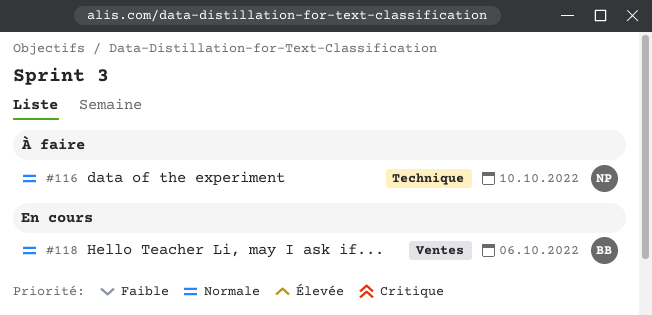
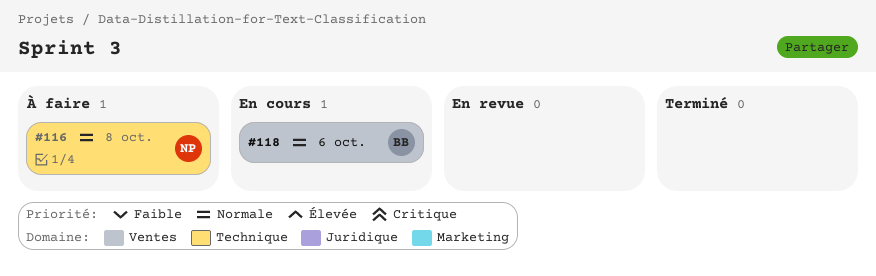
#116, due: Oct 10 -> Oct 8

